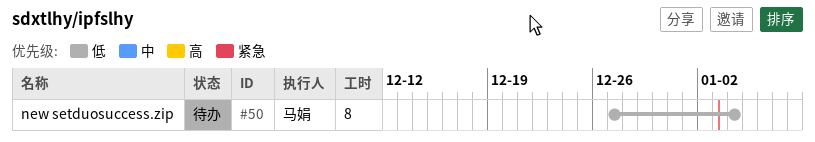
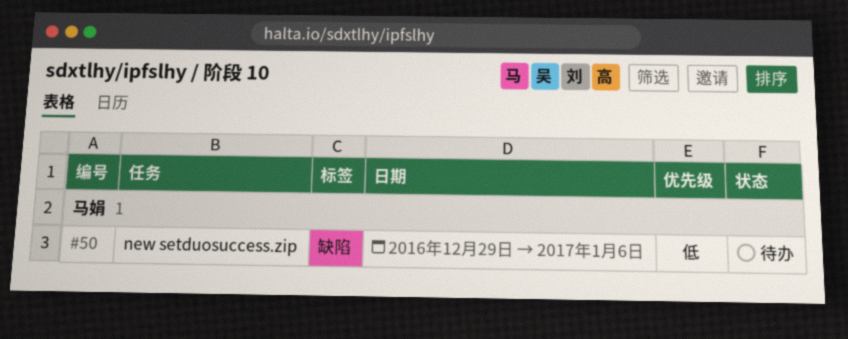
#50, start: Dec 27 -> Dec 29
#50, due: Jan 4 -> Jan 6

